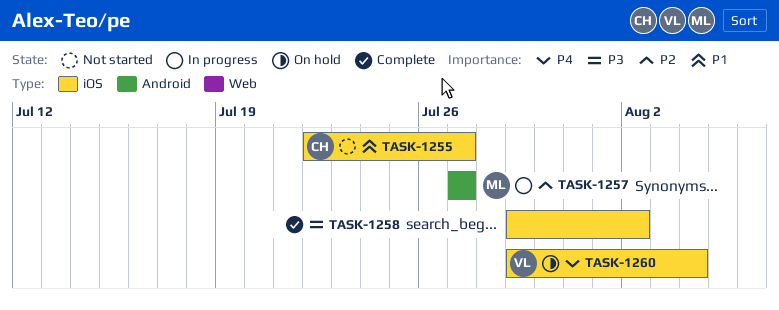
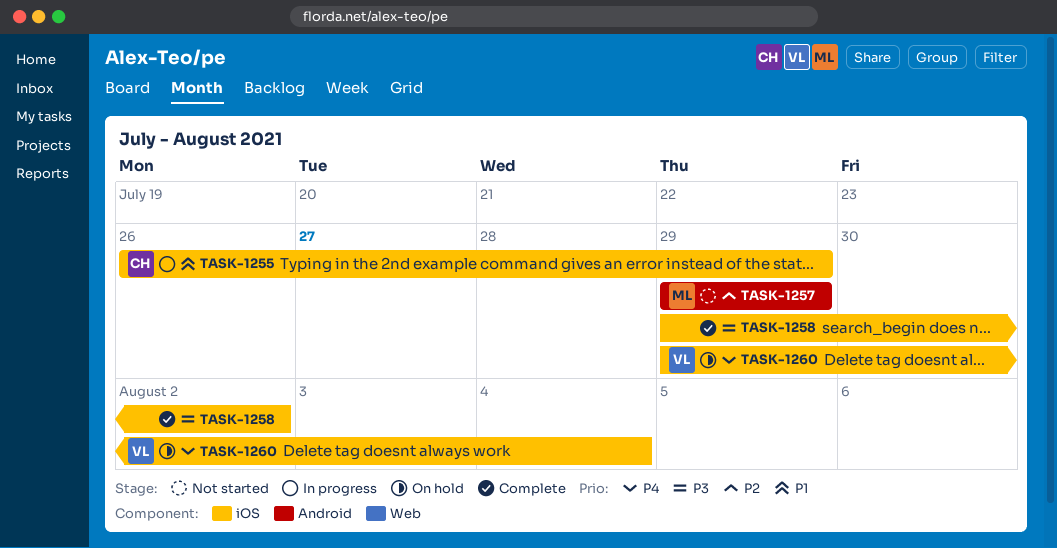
TASK-1255, status: Not started -> In progress
TASK-1255, start: Jul 22 -> Jul 26
TASK-1255, due: Jul 27 -> Jul 29
TASK-1257, status: In progress -> Not started
TASK-1257, start: Jul 27 -> Jul 29
TASK-1257, due: Jul 27 -> Jul 29

